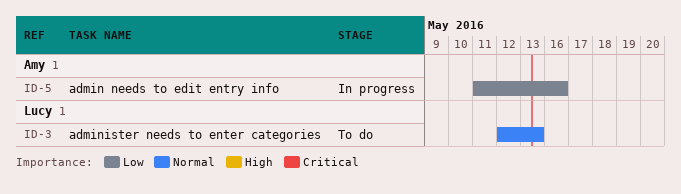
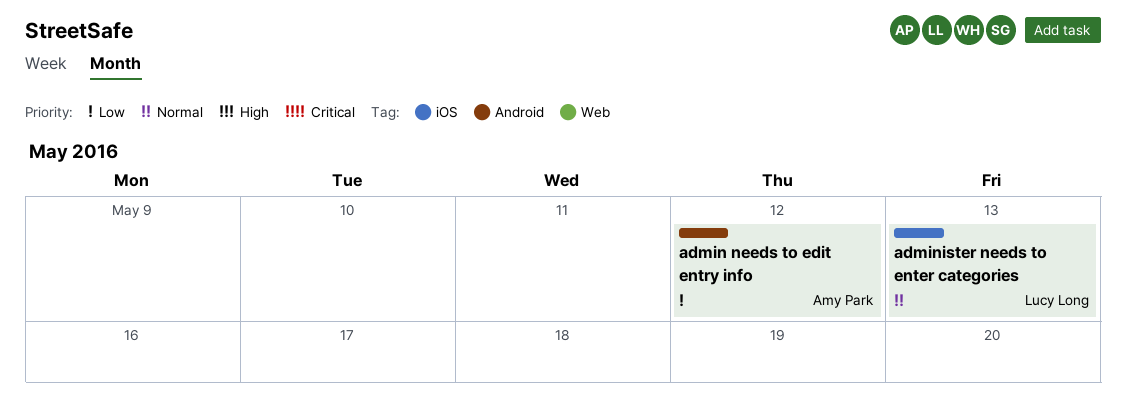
admin needs to edit entry info, due: May 16 -> May 12

